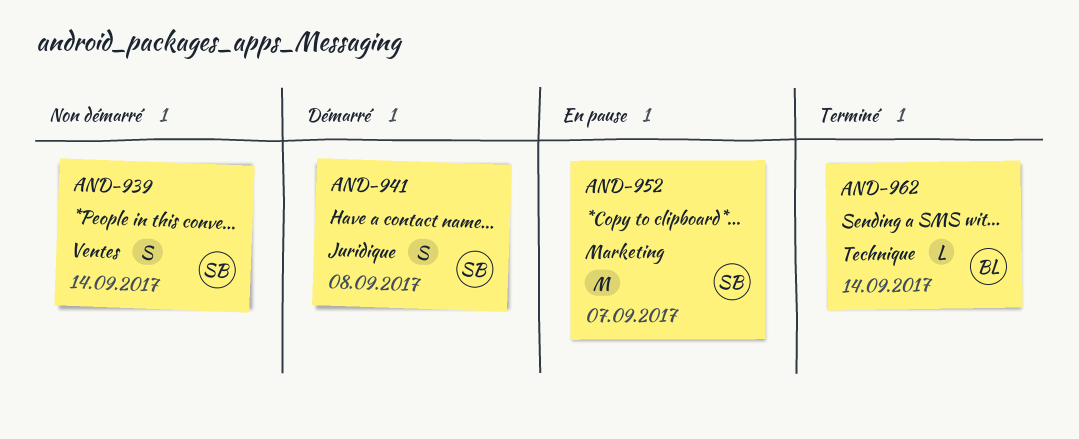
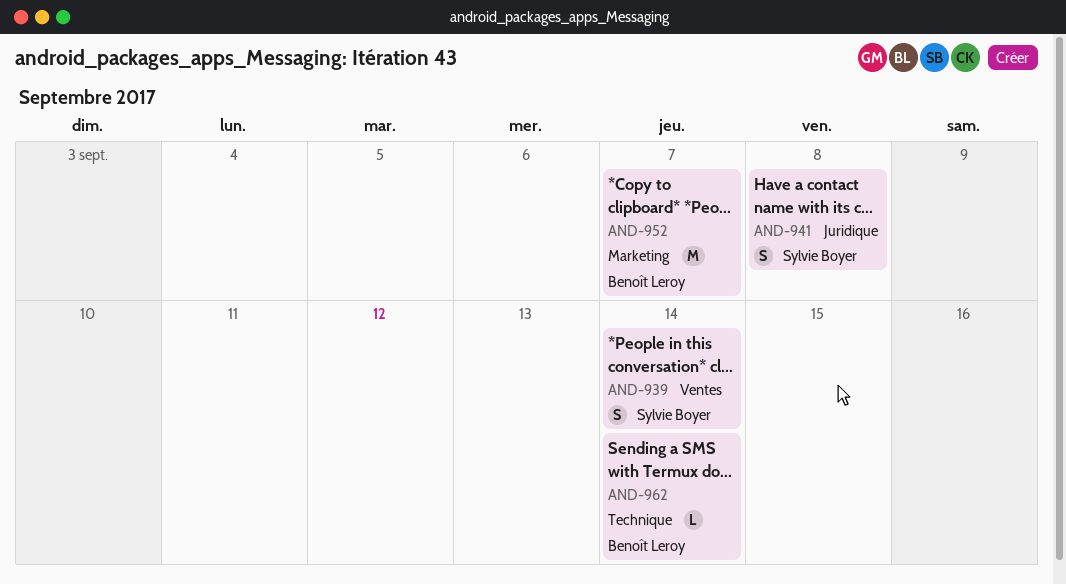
AND-952, owner: Sylvie Boyer -> Benoît Leroy

